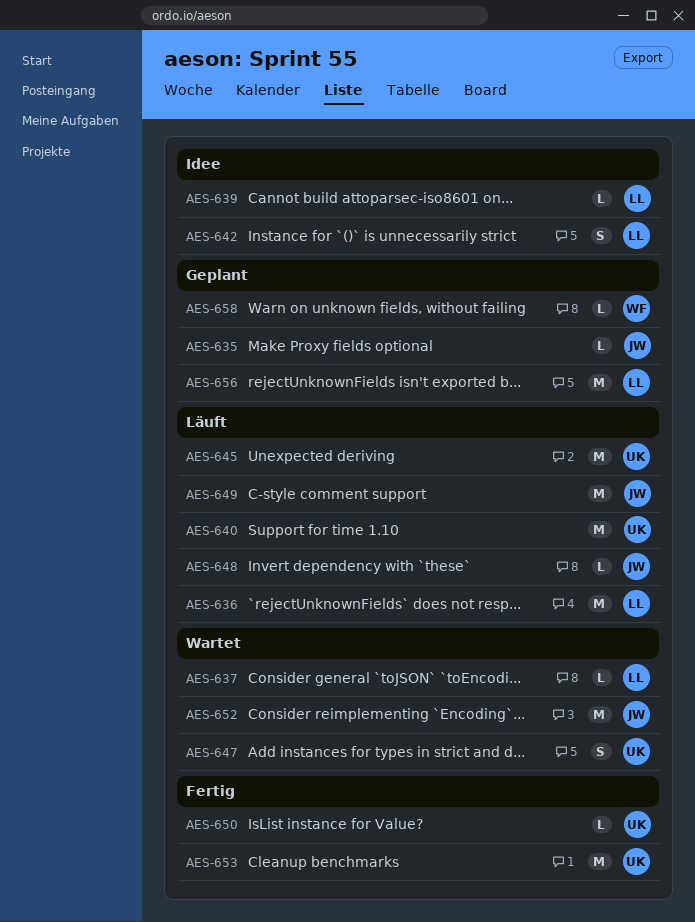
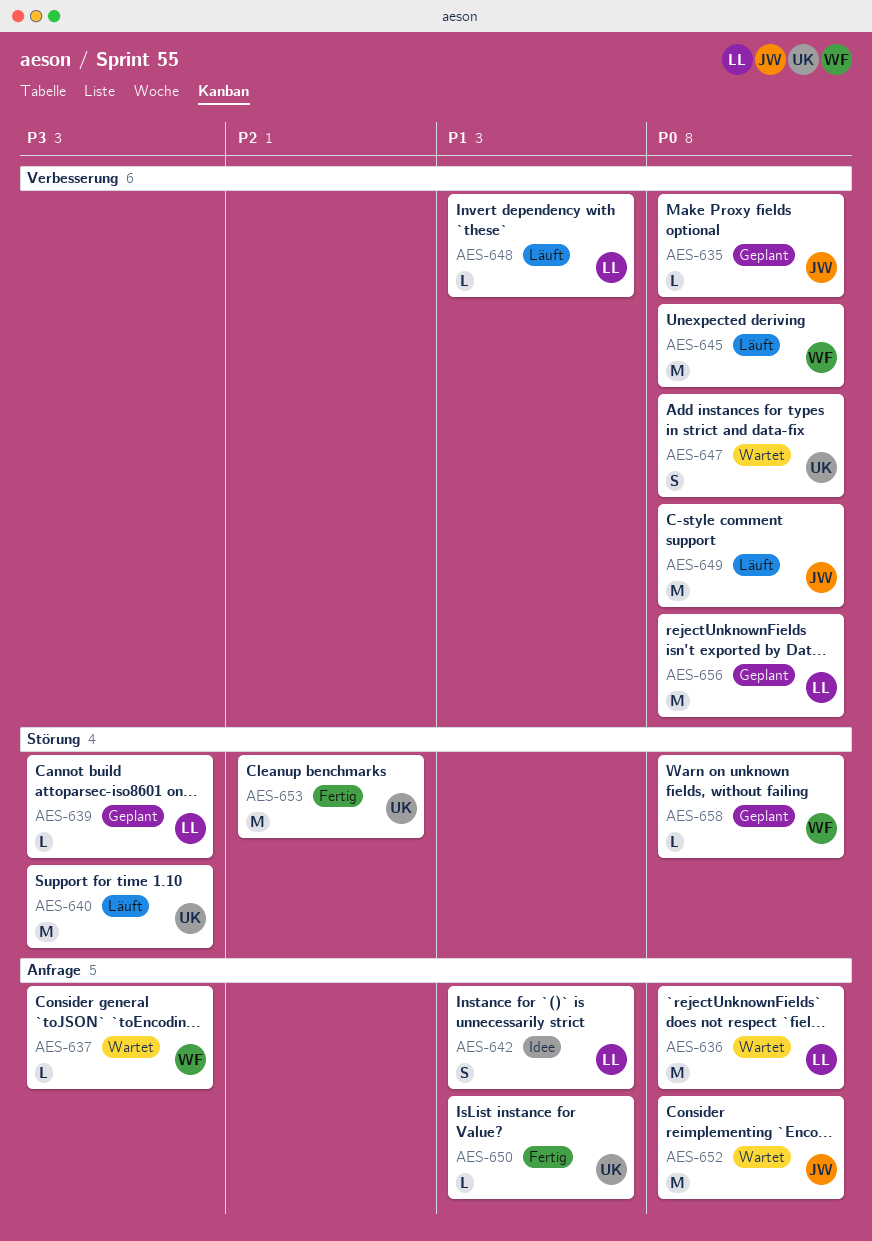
AES-636, status: Läuft -> Wartet
AES-637, owner: LL -> WF
AES-639, status: Idee -> Geplant
AES-645, owner: UK -> WF
AES-648, owner: JW -> LL

